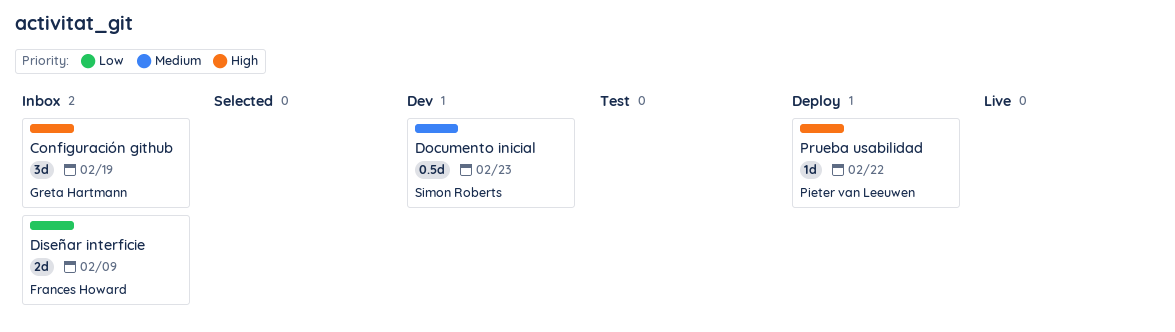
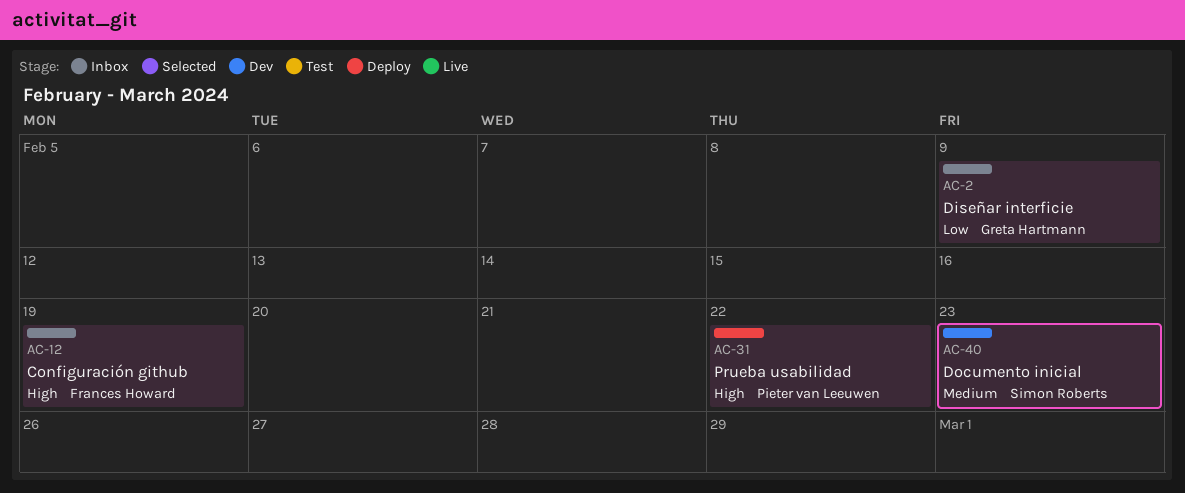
Configuración github, owner: Greta Hartmann -> Frances Howard
Diseñar interficie, owner: Frances Howard -> Greta Hartmann

